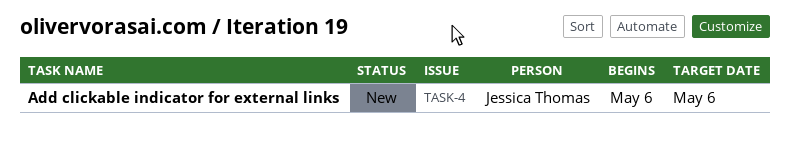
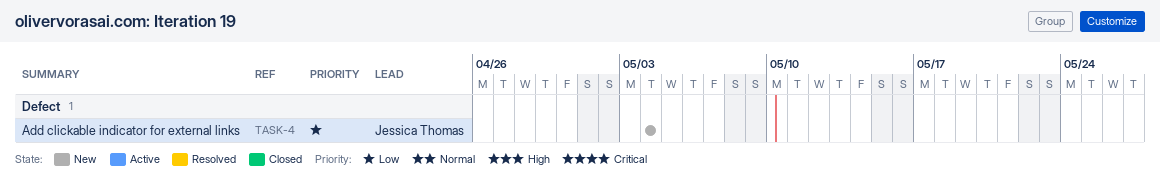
TASK-4, start: May 6 -> May 4
TASK-4, due: May 6 -> May 4

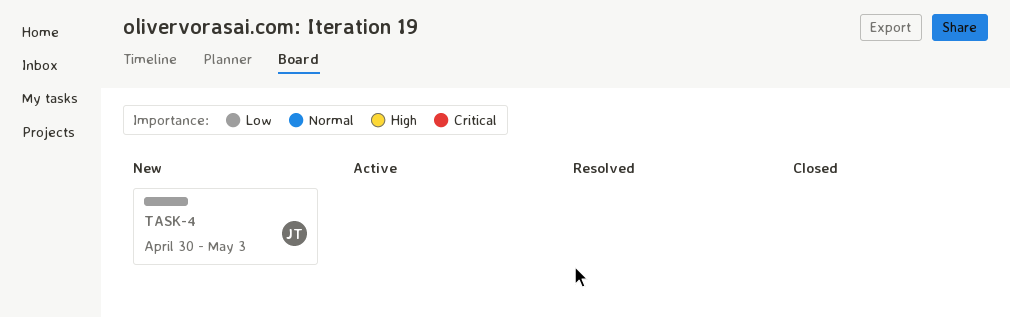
TASK-4, start: May 4 -> Apr 30
TASK-4, due: May 4 -> May 3

